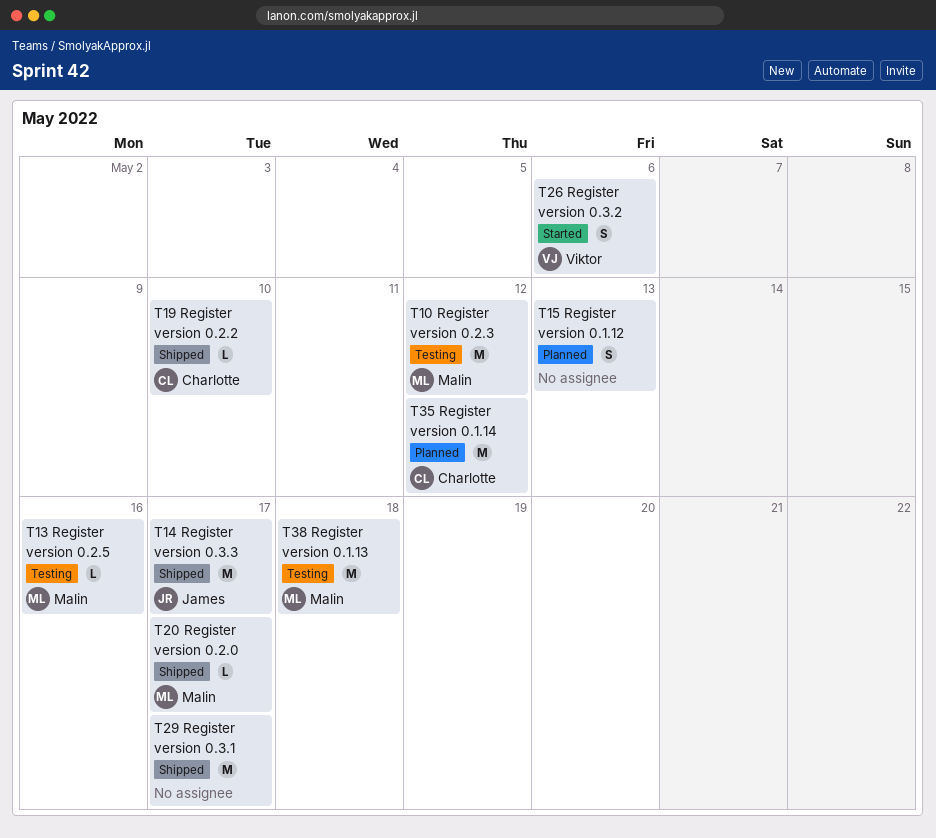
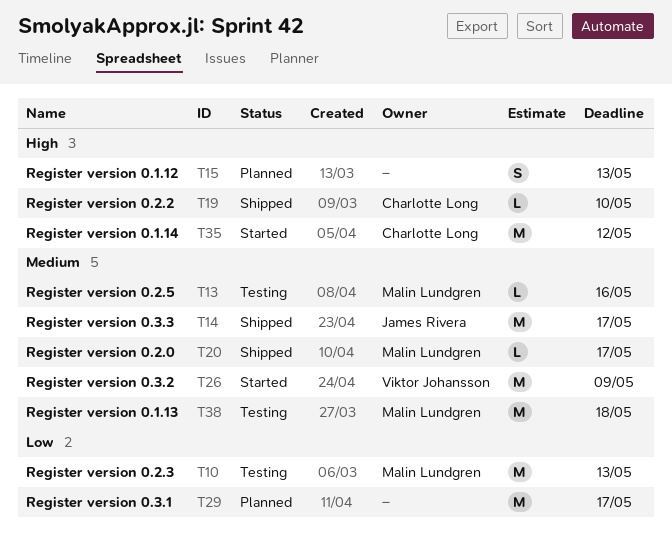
T10, due: May 12 -> May 13
T26, estimate: S -> M
T26, due: May 6 -> May 9
T29, status: Shipped -> Planned
T35, status: Planned -> Started

